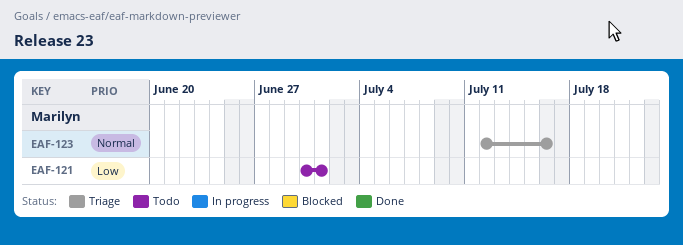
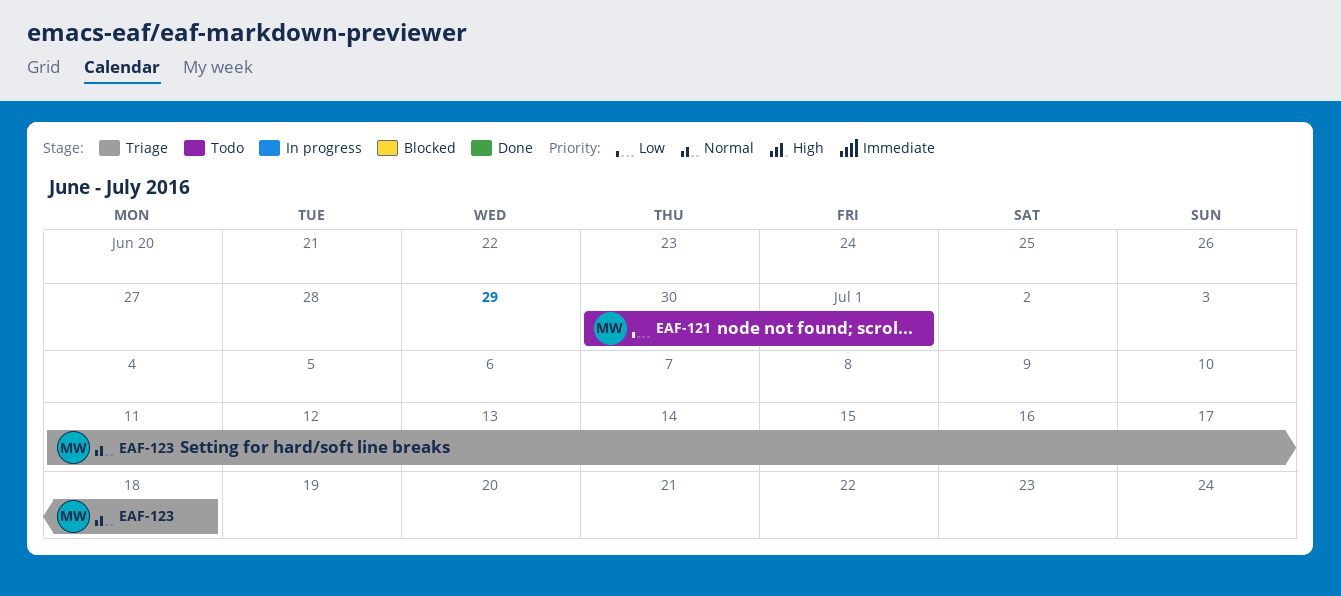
EAF-123, start: Jul 12 -> Jul 11
EAF-123, due: Jul 16 -> Jul 18

